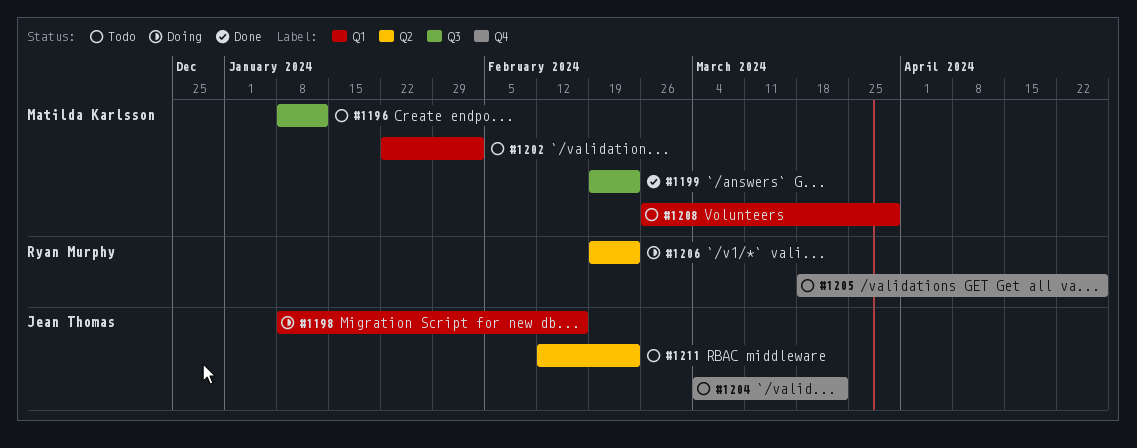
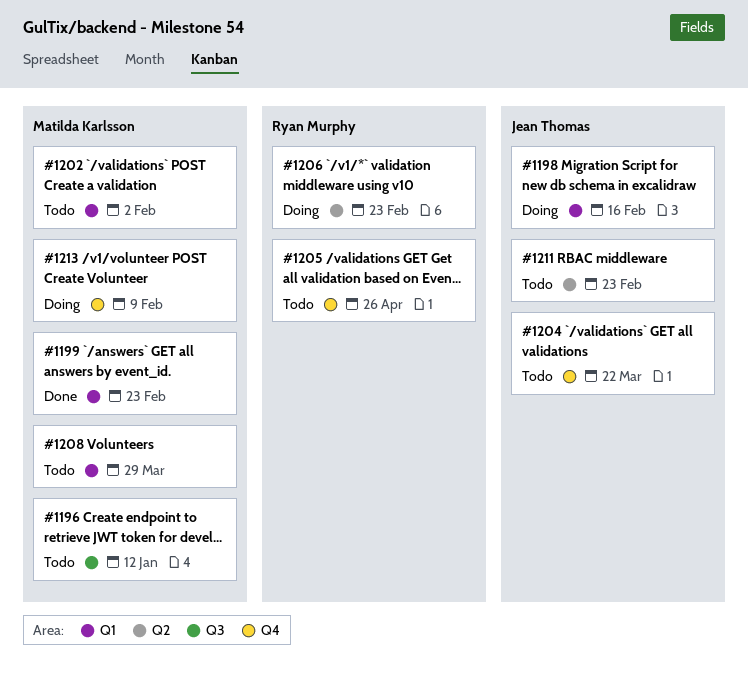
#1199, label: Q3 -> Q1
#1213: none -> present

